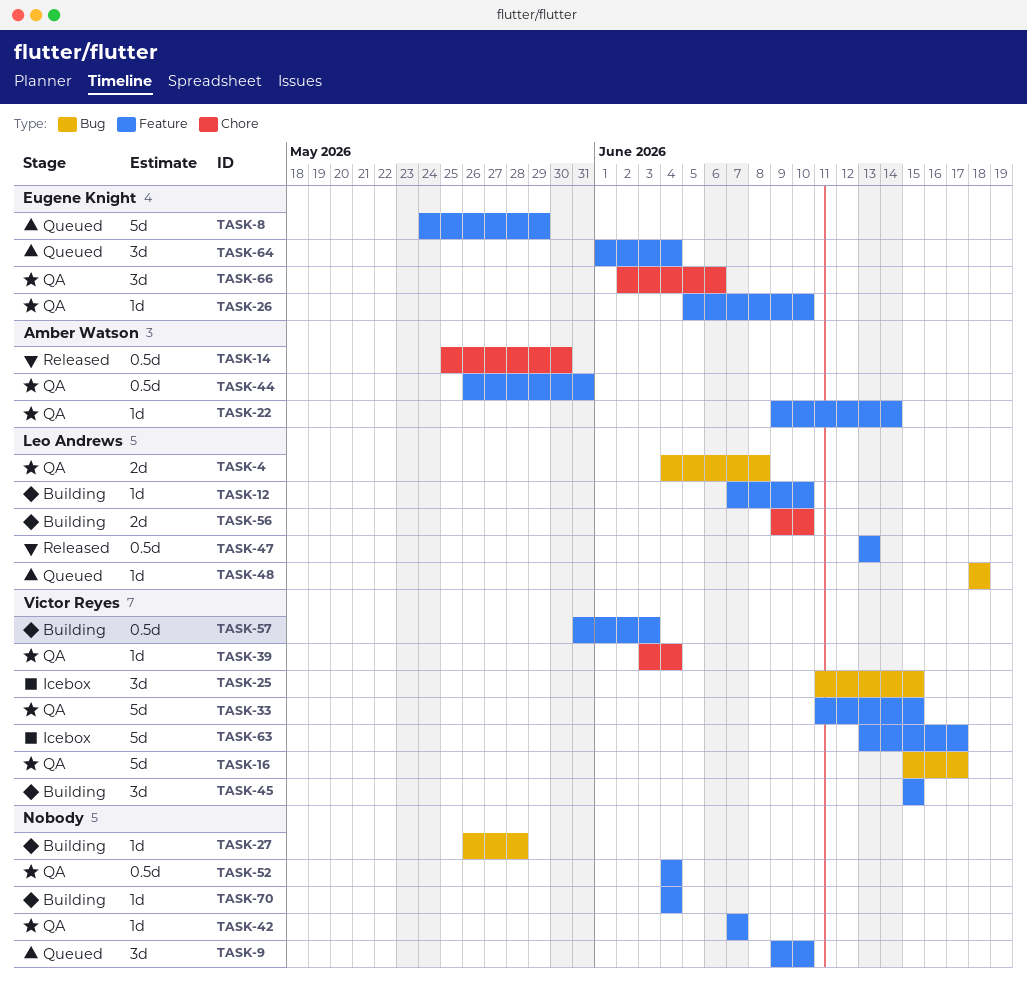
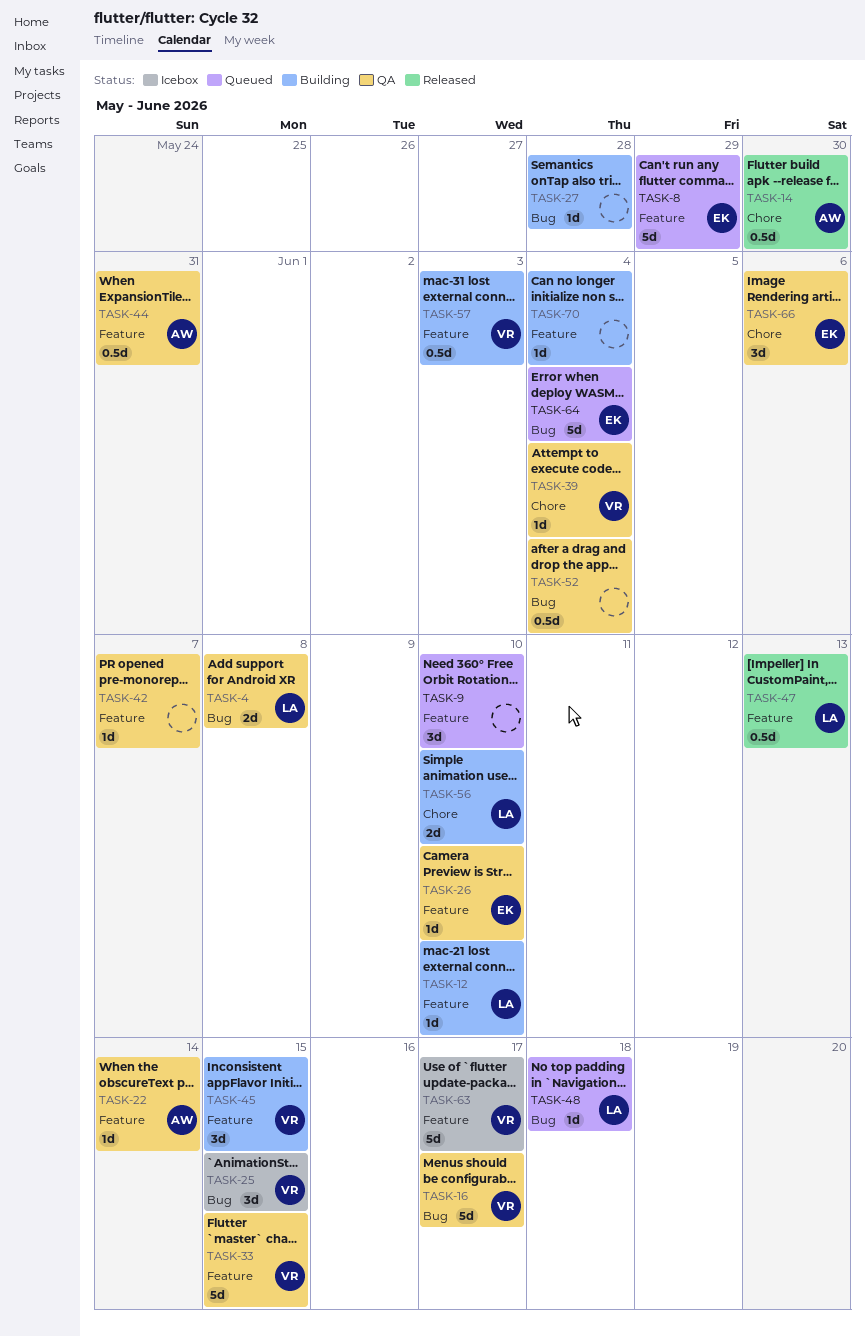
TASK-52, label: Feature -> Bug
TASK-64, label: Feature -> Bug
TASK-64, estimate: 3d -> 5d

